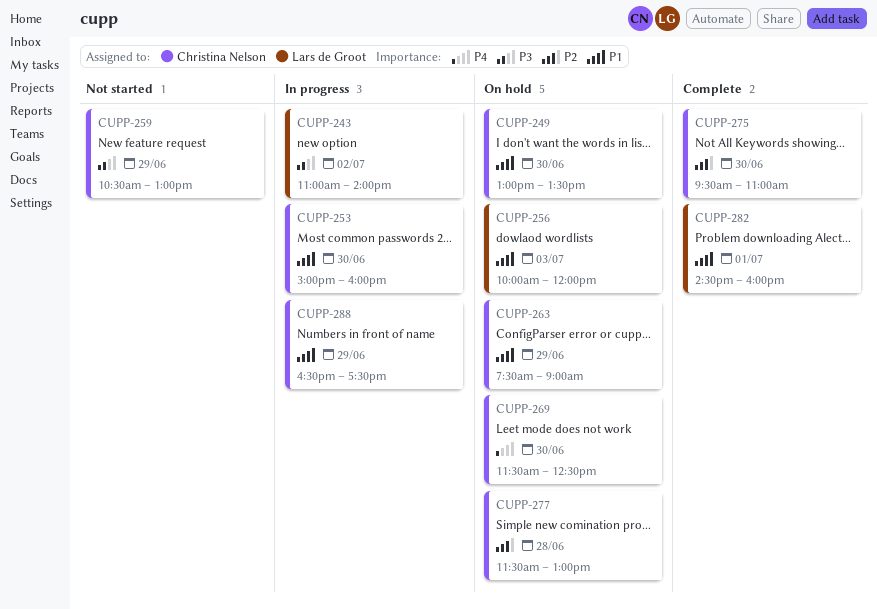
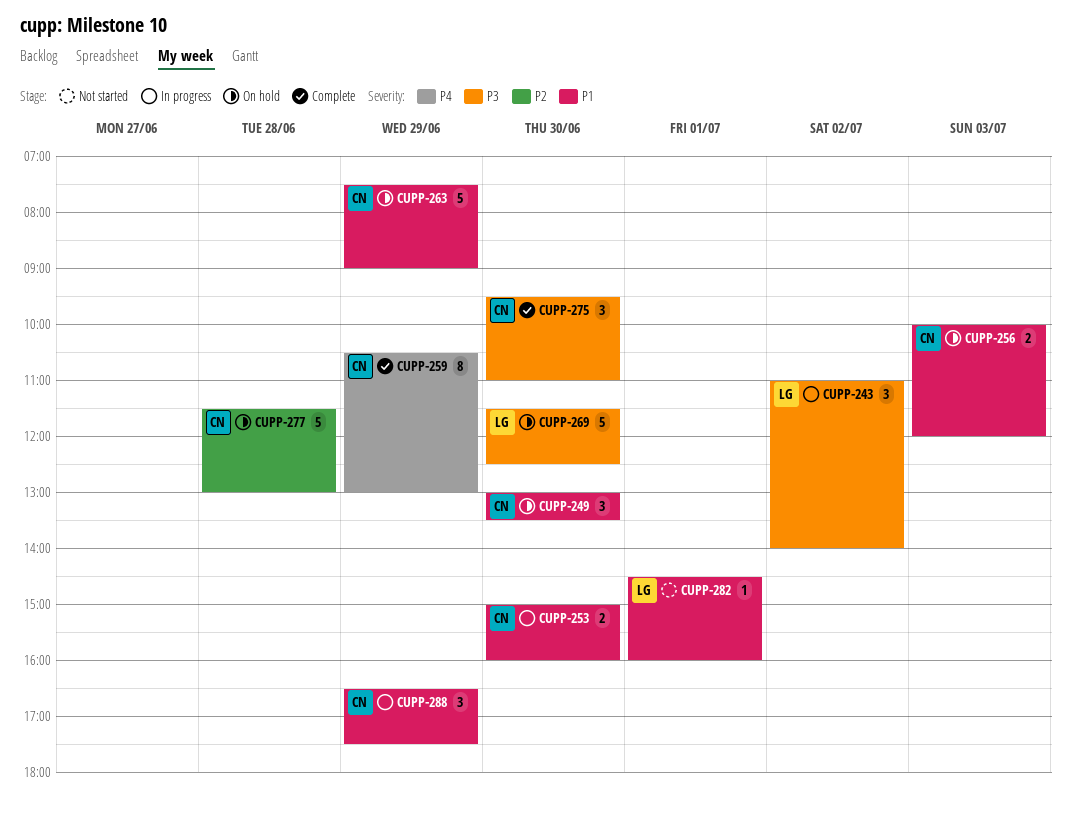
CUPP-256, owner: Lars de Groot -> Christina Nelson
CUPP-259, status: Not started -> Complete
CUPP-259, priority: P3 -> P4
CUPP-269, owner: Christina Nelson -> Lars de Groot
CUPP-269, priority: P4 -> P3
CUPP-275, priority: P2 -> P3
CUPP-282, status: Complete -> Not started

